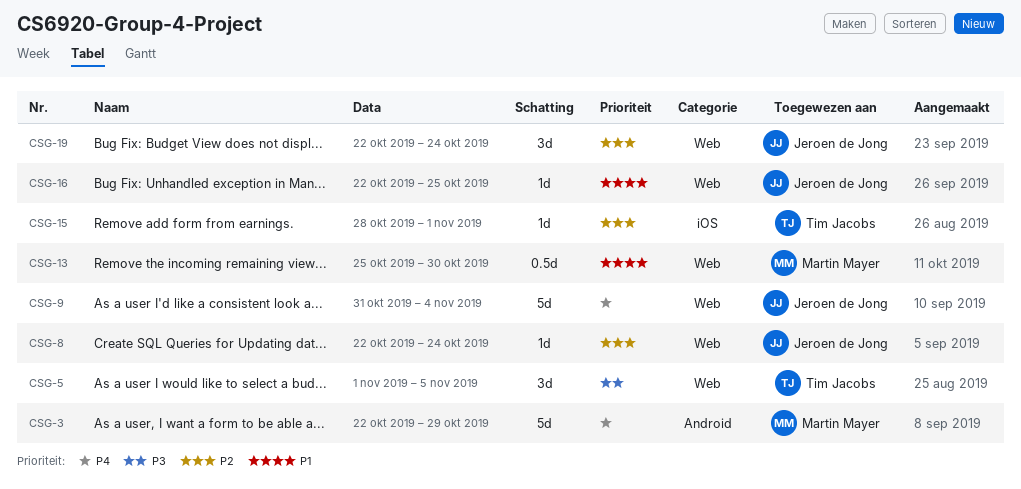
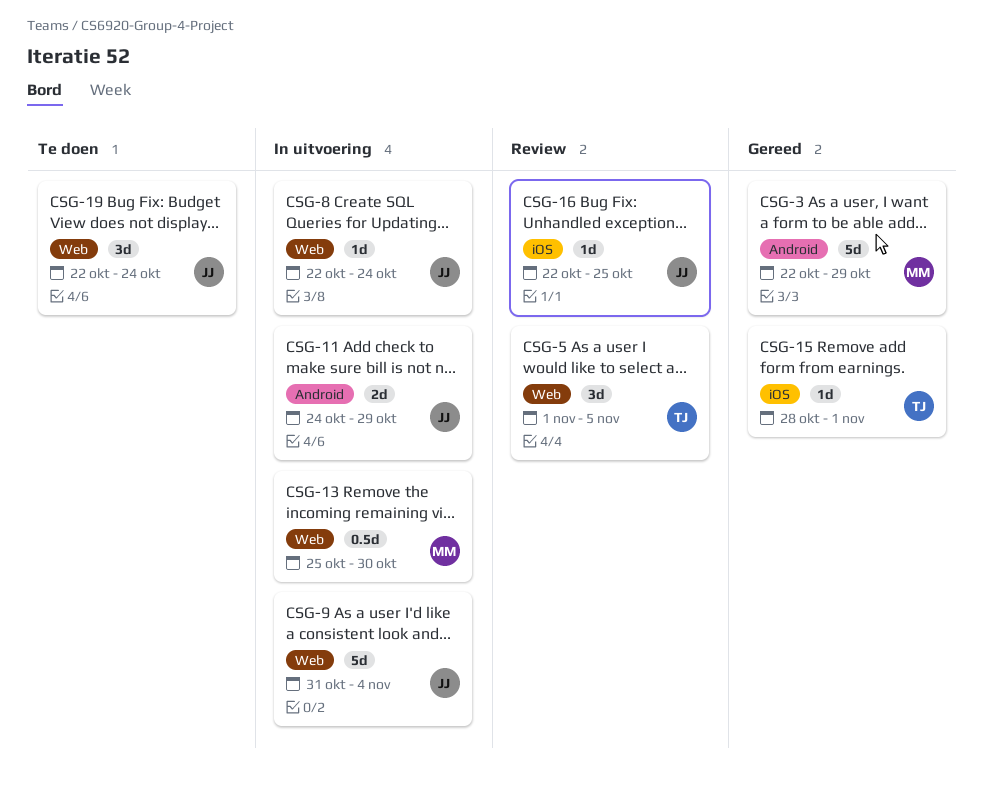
CSG-11: none -> present
CSG-16, label: Web -> iOS

